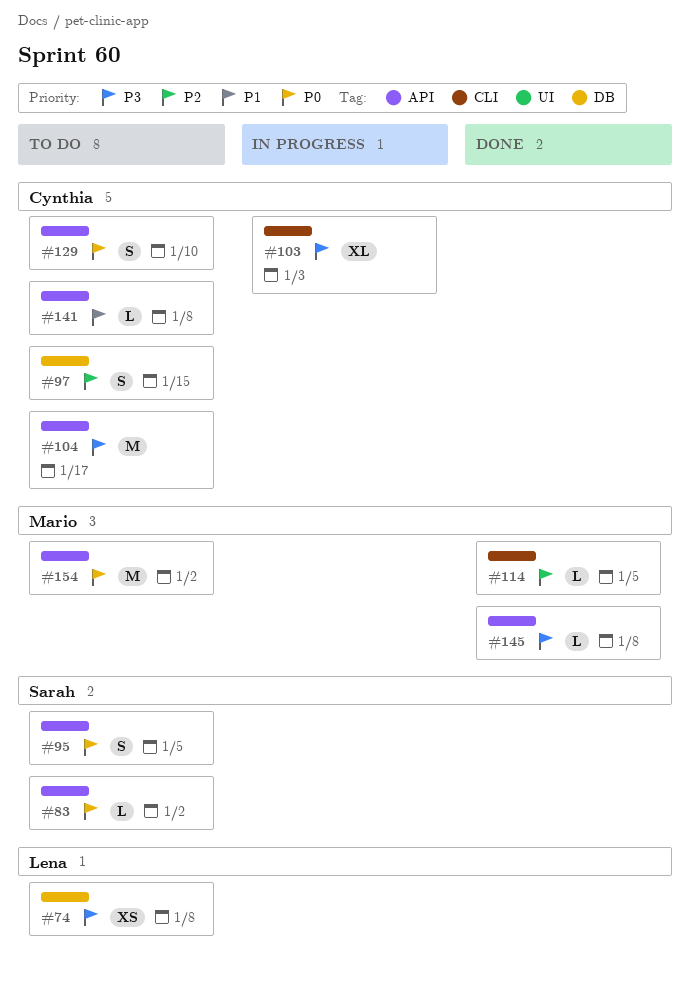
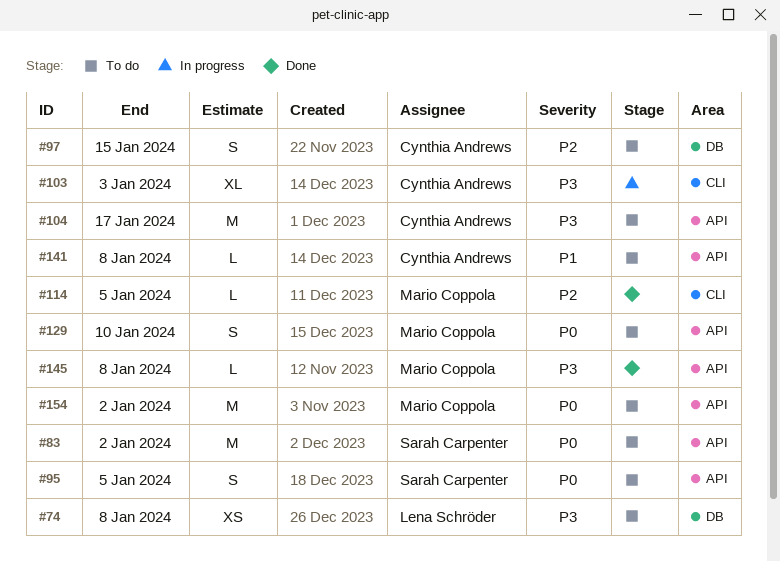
#83, estimate: L -> M
#129, owner: Cynthia Andrews -> Mario Coppola

